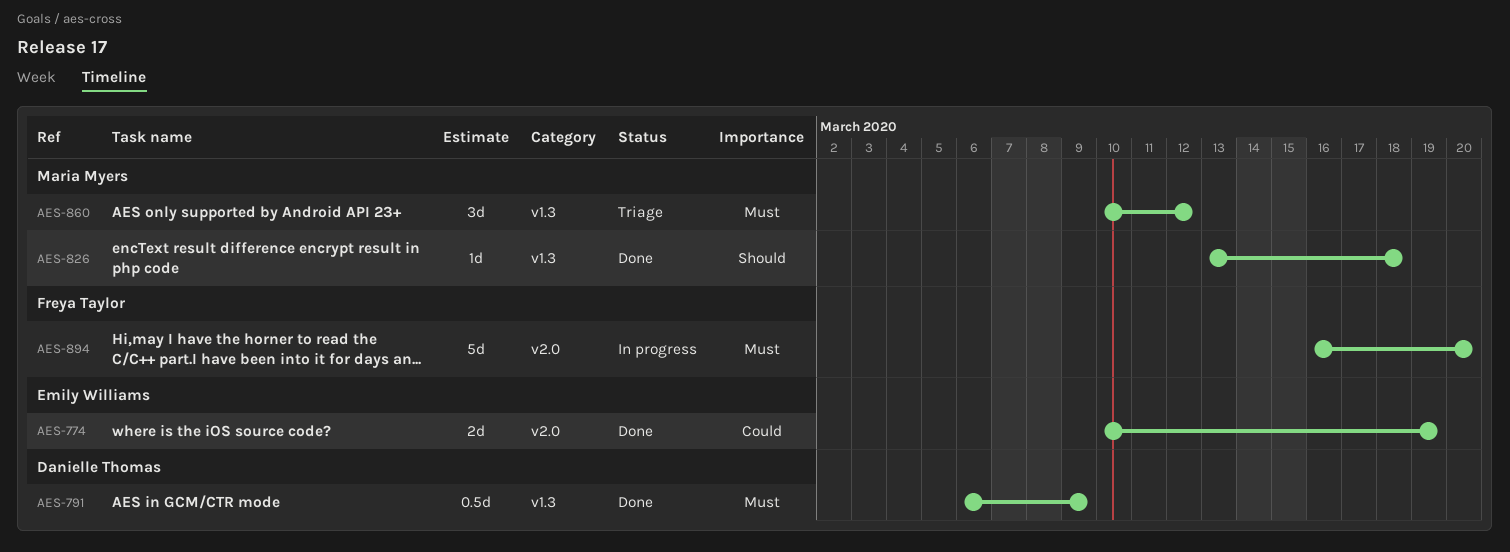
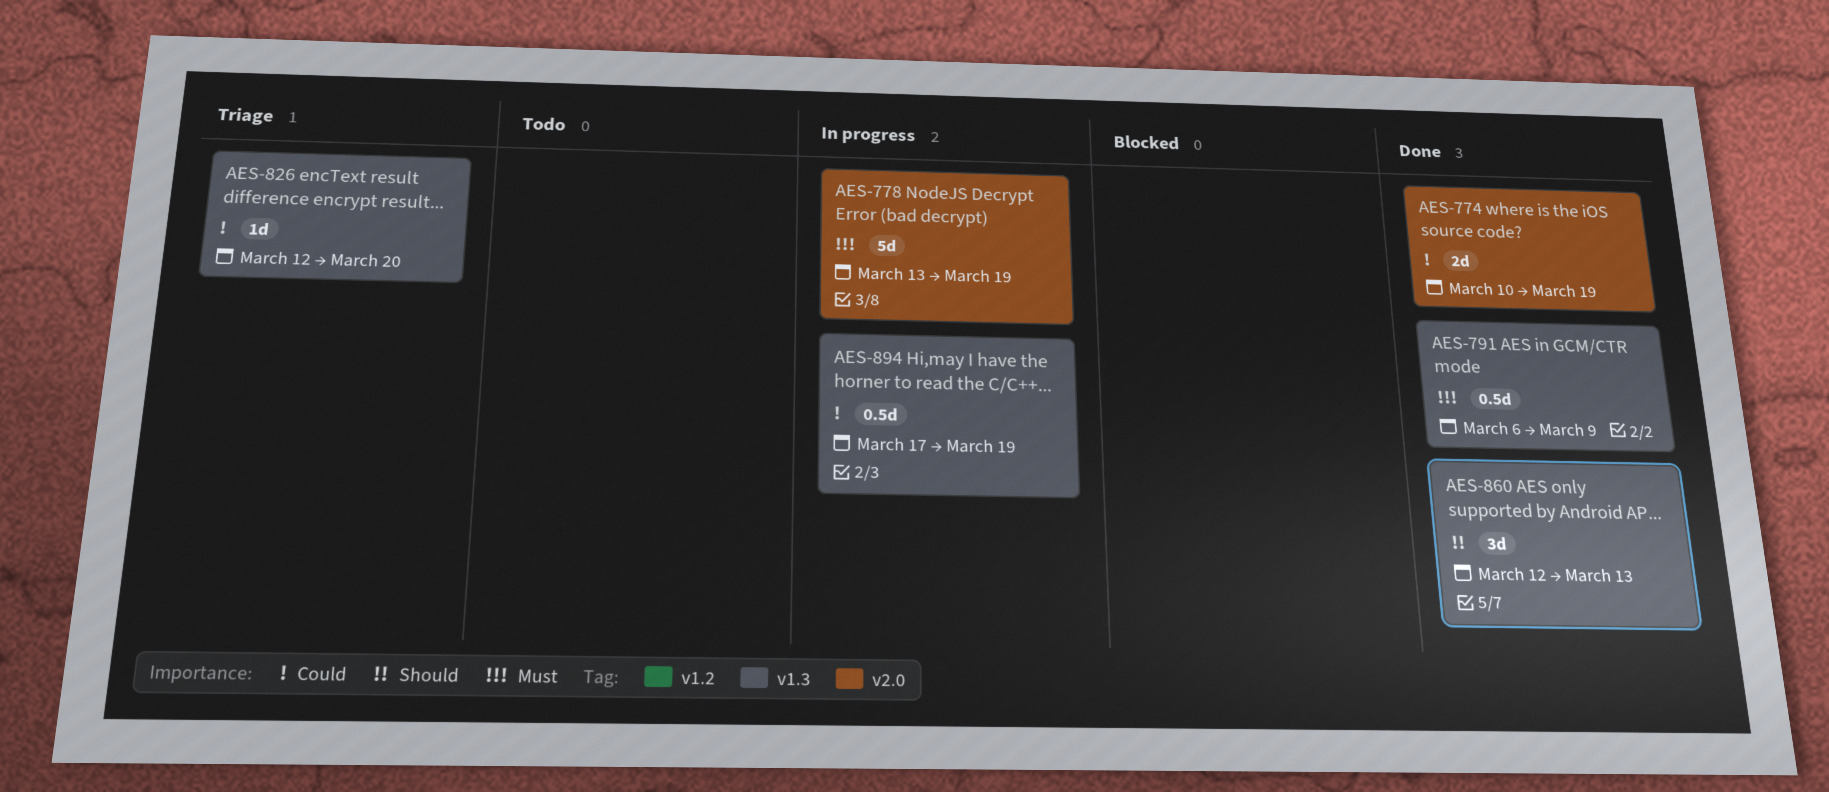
AES-778: none -> present
AES-826, status: Done -> Triage
AES-826, priority: Should -> Could
AES-826, start: Mar 13 -> Mar 12
AES-826, due: Mar 18 -> Mar 20
AES-860, status: Triage -> Done
AES-860, priority: Must -> Should
AES-860, start: Mar 10 -> Mar 12
AES-860, due: Mar 12 -> Mar 13
AES-894, priority: Must -> Could
AES-894, label: v2.0 -> v1.3
AES-894, estimate: 5d -> 0.5d
AES-894, start: Mar 16 -> Mar 17
AES-894, due: Mar 20 -> Mar 19

